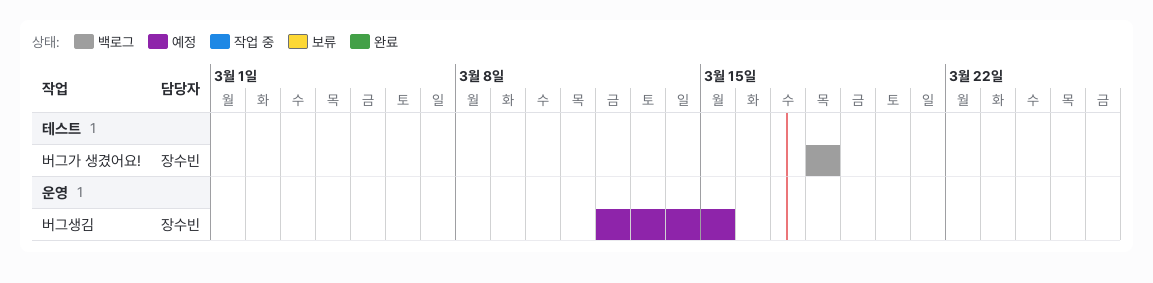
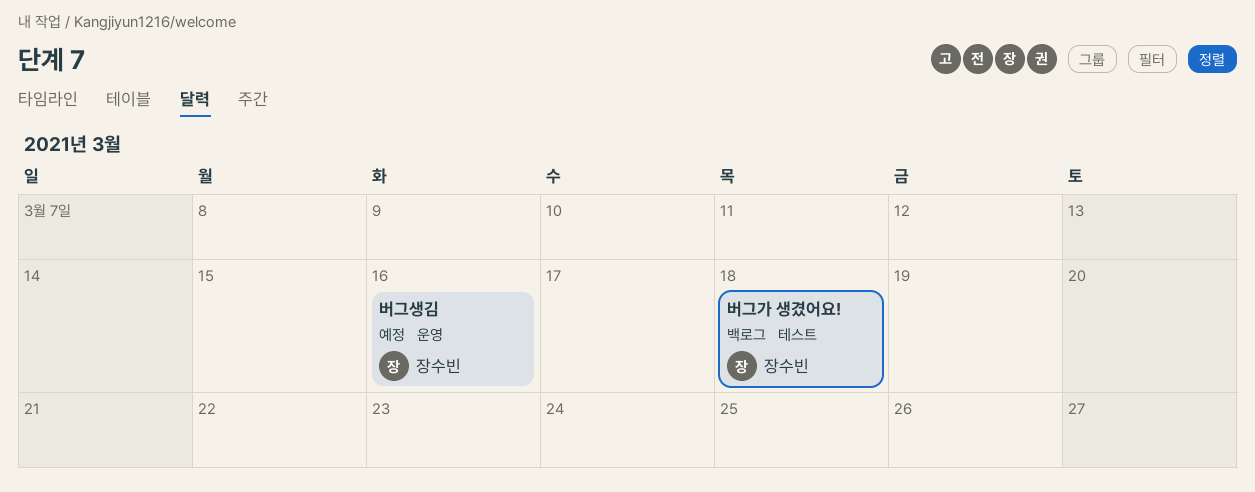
버그생김, due: Mar 15 -> Mar 16

